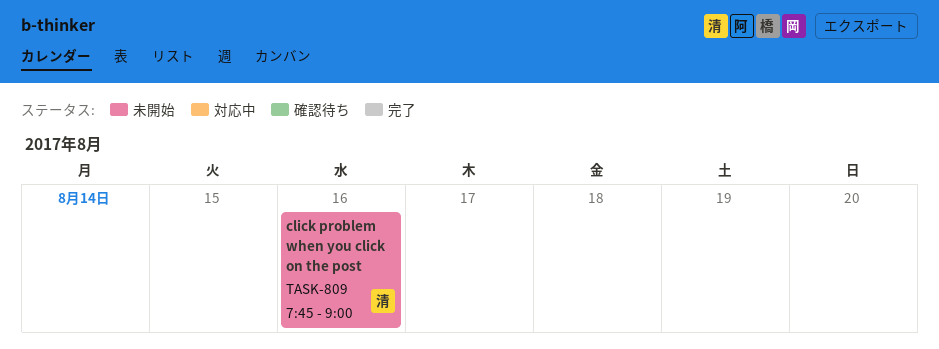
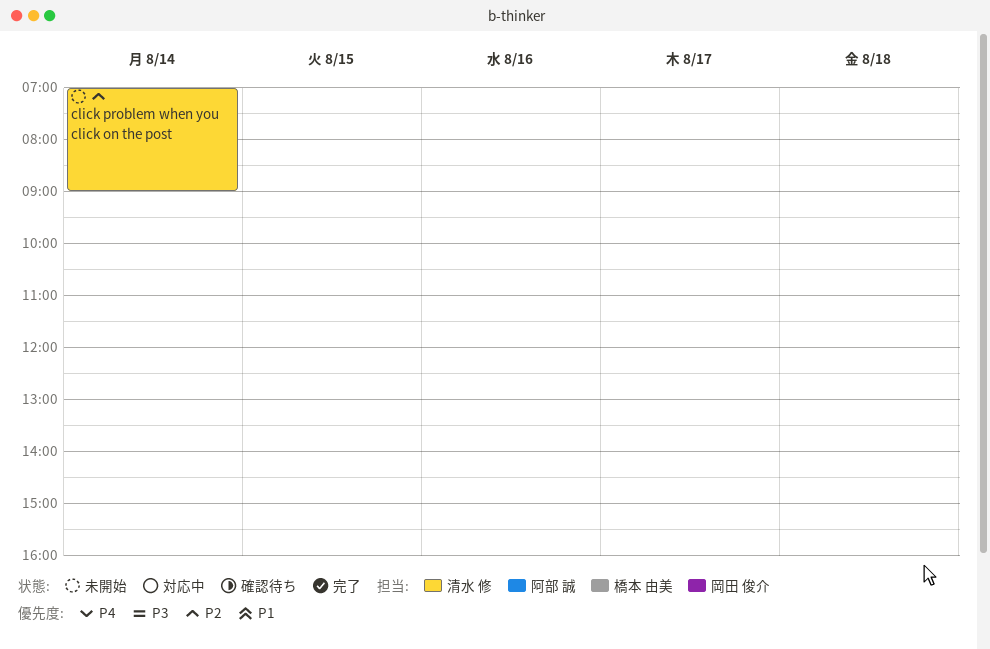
click problem when you click on the post, day: Aug 16 -> Aug 14
click problem when you click on the post, begins: 07:45 -> 07:00

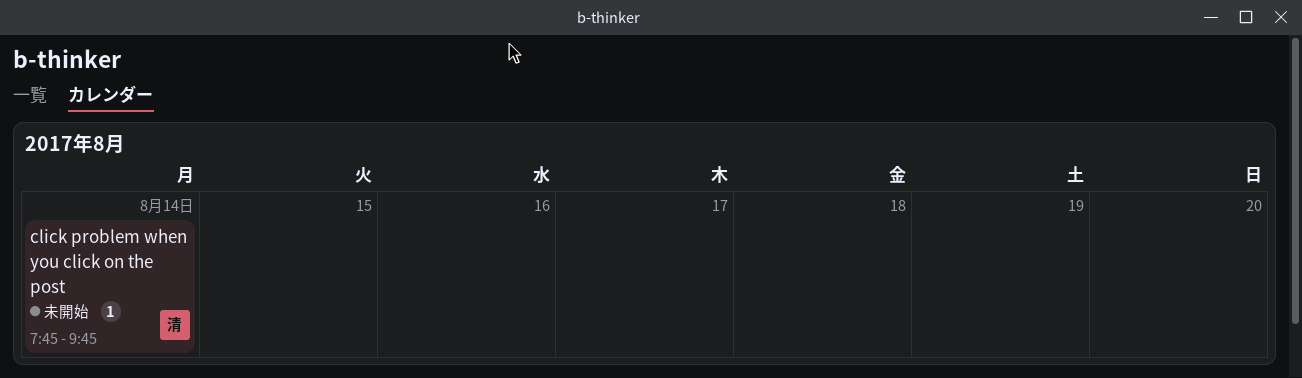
click problem when you click on the post, begins: 07:00 -> 07:45
click problem when you click on the post, ends: 09:00 -> 09:45

